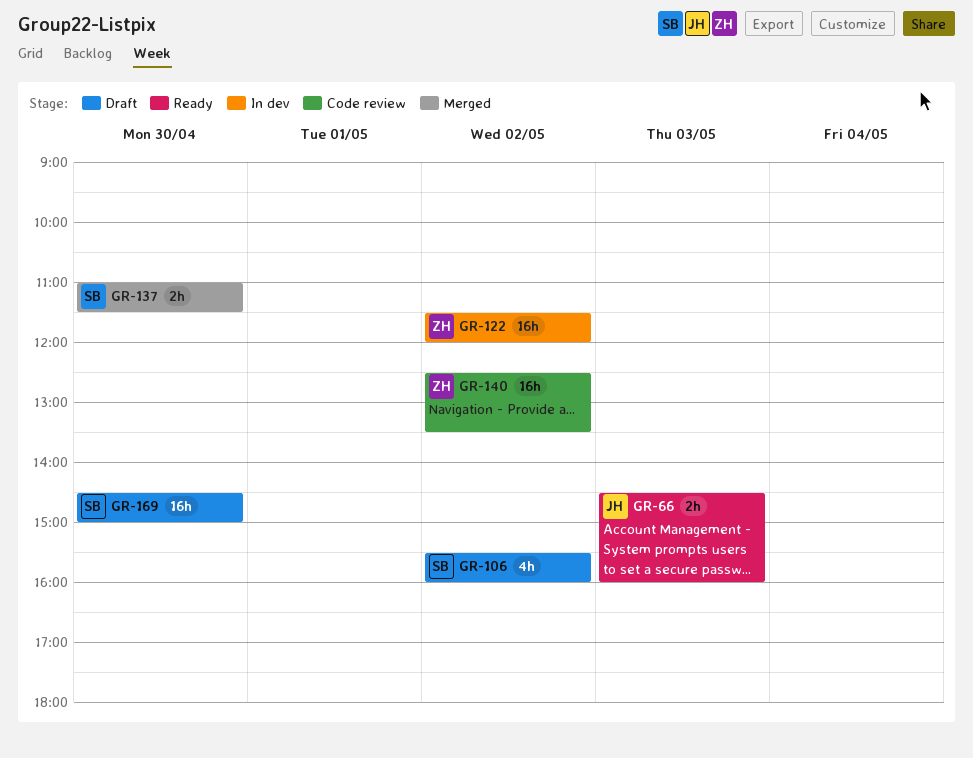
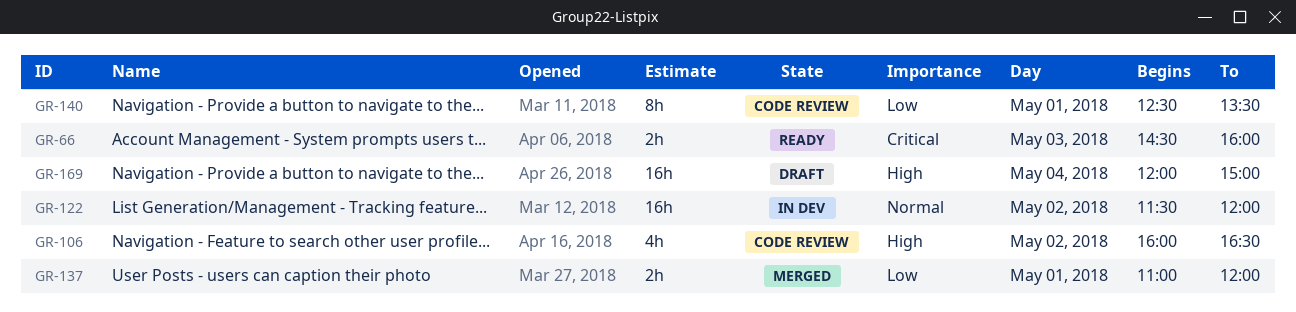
GR-106, status: Draft -> Code review
GR-106, begins: 15:30 -> 16:00
GR-106, ends: 16:00 -> 16:30
GR-137, day: Apr 30 -> May 1
GR-137, ends: 11:30 -> 12:00
GR-140, estimate: 16h -> 8h
GR-140, day: May 2 -> May 1
GR-169, day: Apr 30 -> May 4
GR-169, begins: 14:30 -> 12:00

